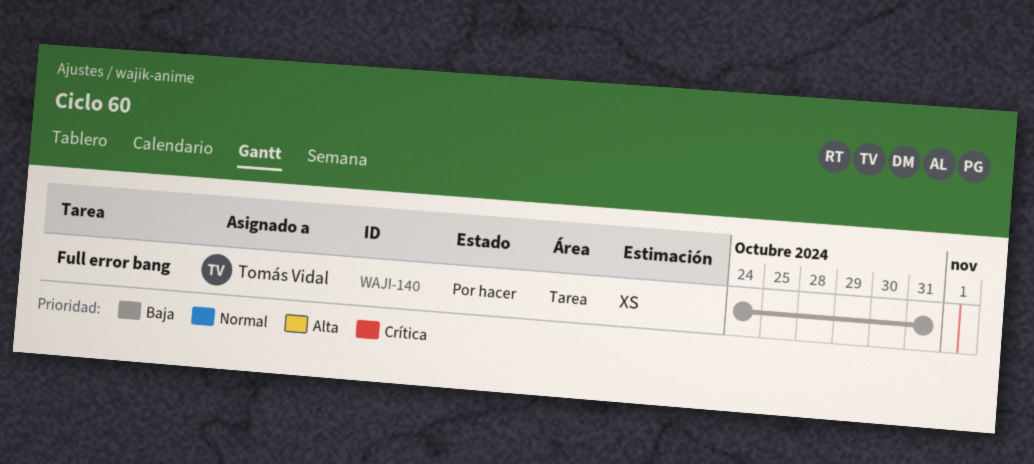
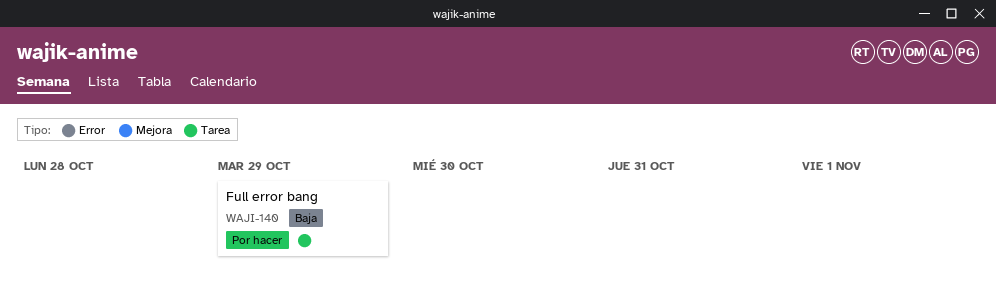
WAJI-140, due: Oct 31 -> Oct 29

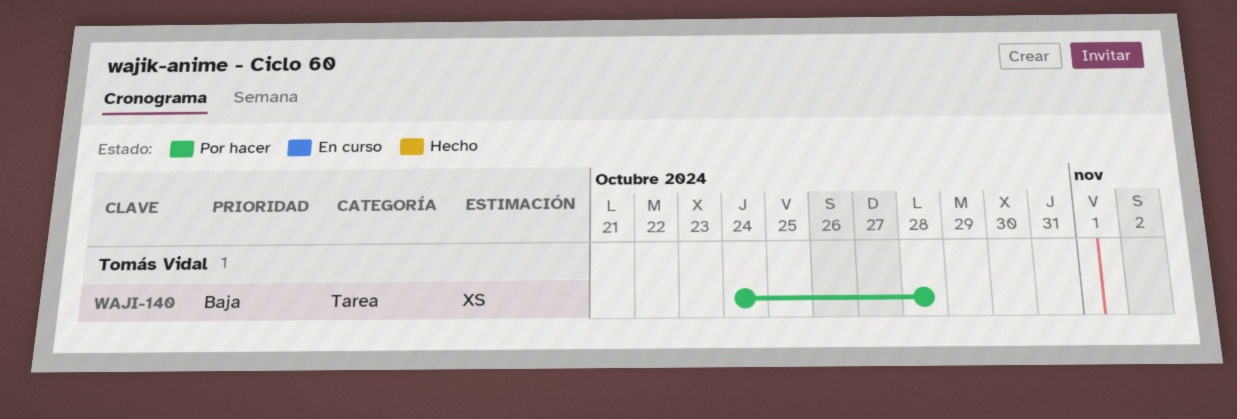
WAJI-140, due: Oct 29 -> Oct 28

